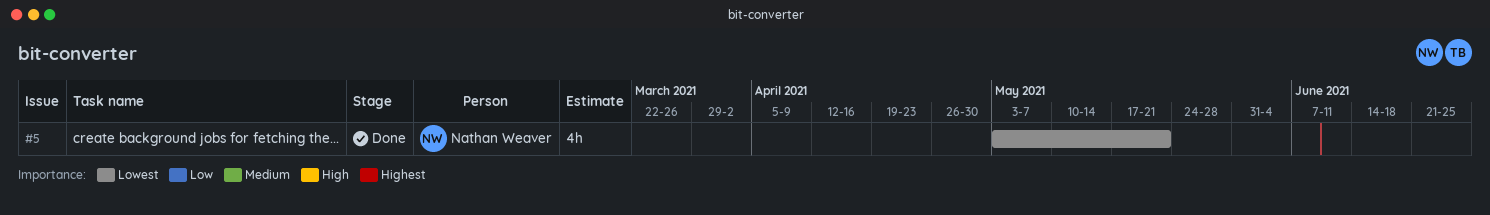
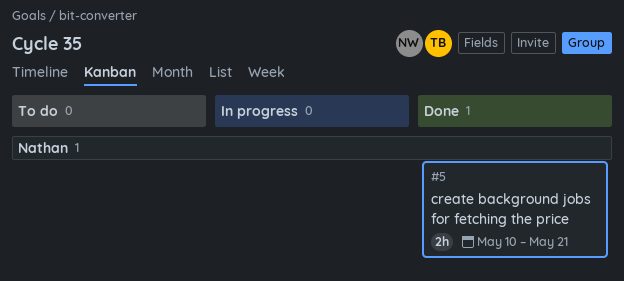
#5, estimate: 4h -> 2h
#5, start: May 3 -> May 10

